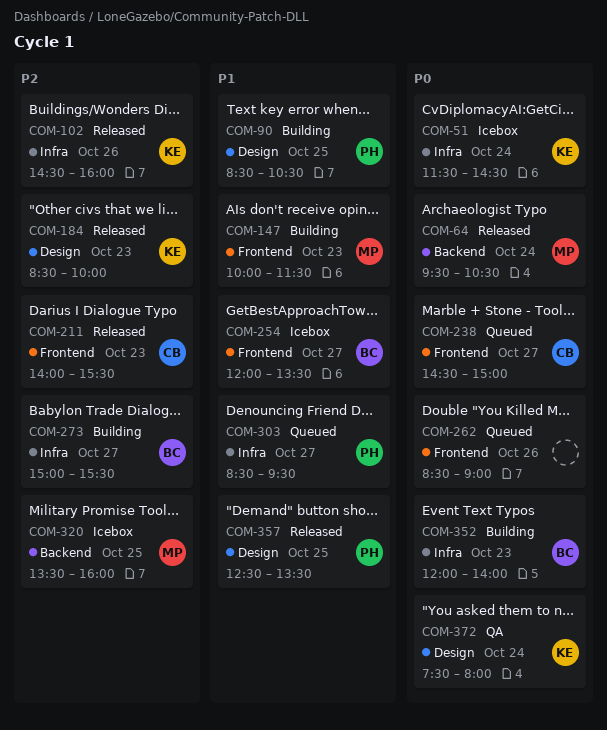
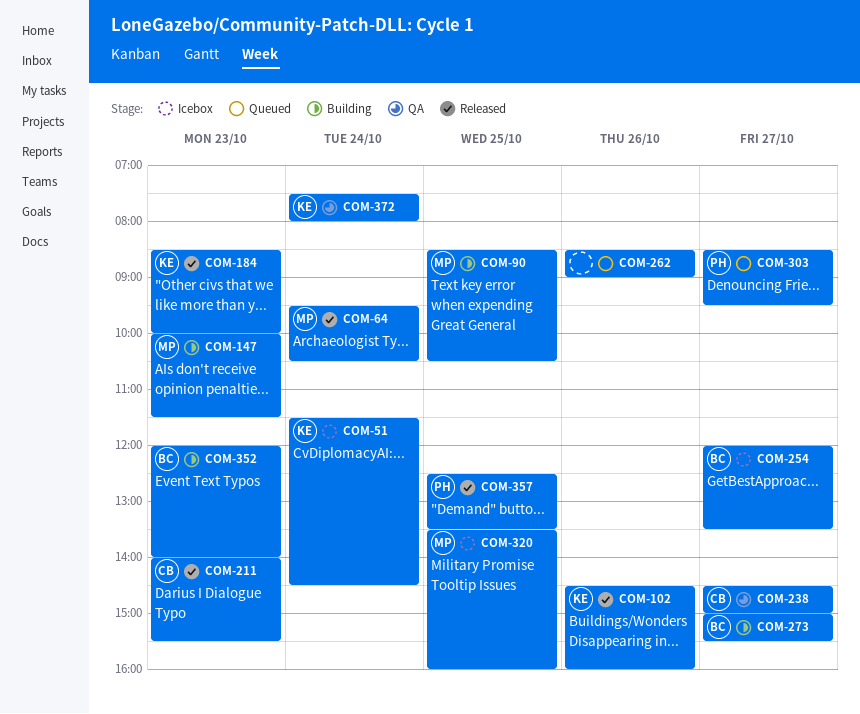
COM-90, owner: PH -> MP
COM-238, status: Queued -> QA

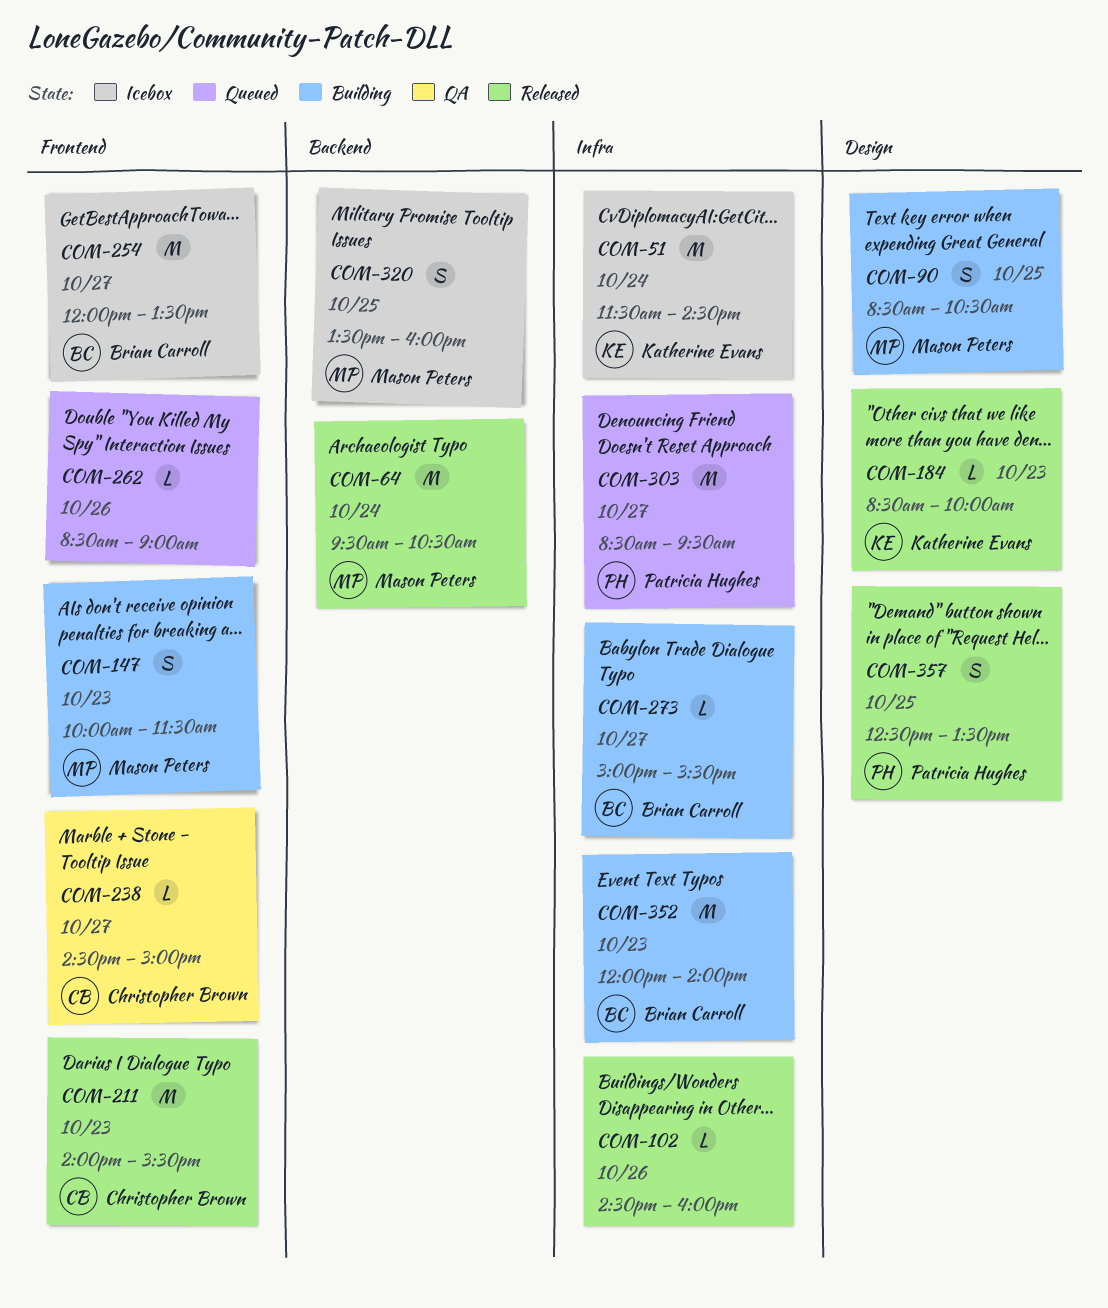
COM-102, owner: Katherine Evans -> none
COM-372: present -> none

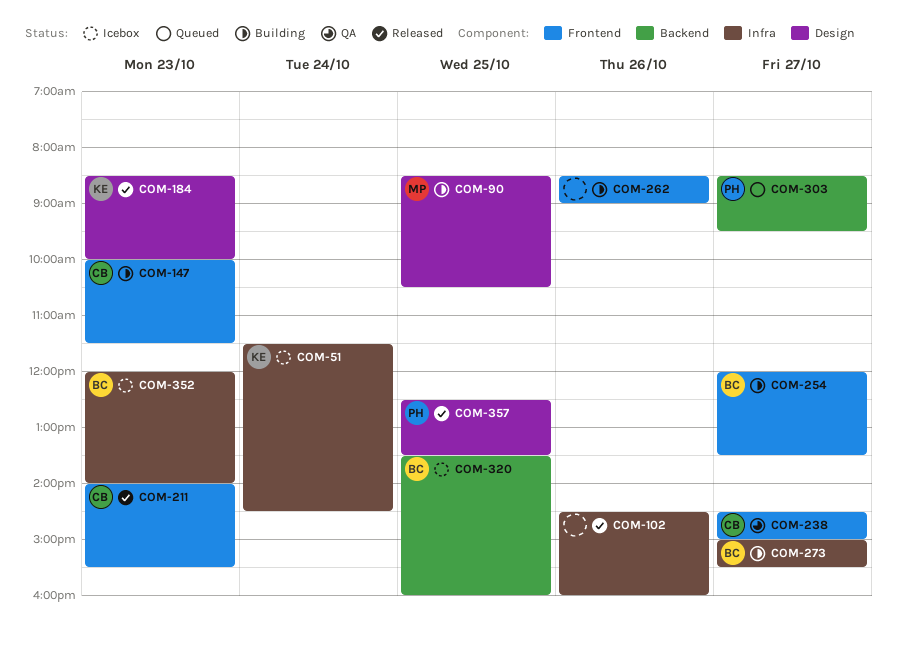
COM-64: present -> none
COM-147, owner: Mason Peters -> Christopher Brown
COM-254, status: Icebox -> Building
COM-262, status: Queued -> Building
COM-303, label: Infra -> Backend
COM-320, owner: Mason Peters -> Brian Carroll
COM-352, status: Building -> Icebox

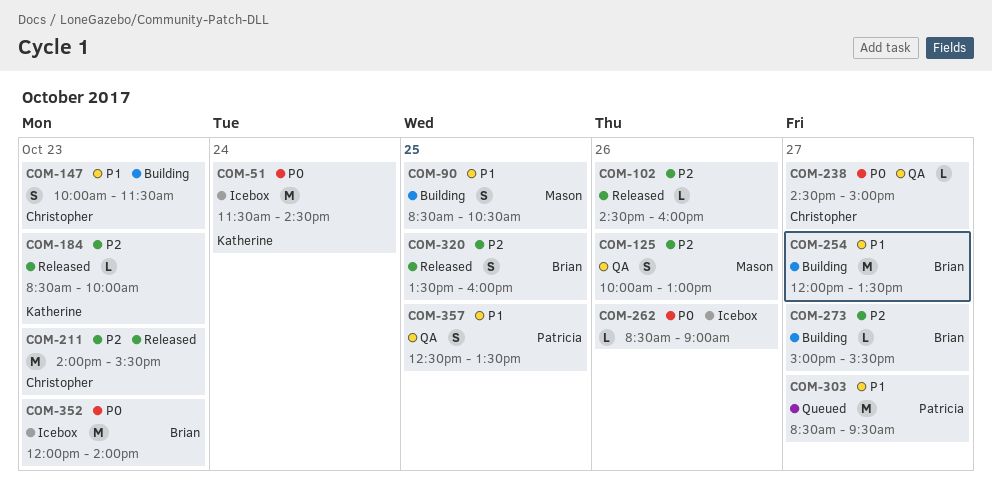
COM-125: none -> present
COM-262, status: Building -> Icebox
COM-320, status: Icebox -> Released
COM-357, status: Released -> QA

